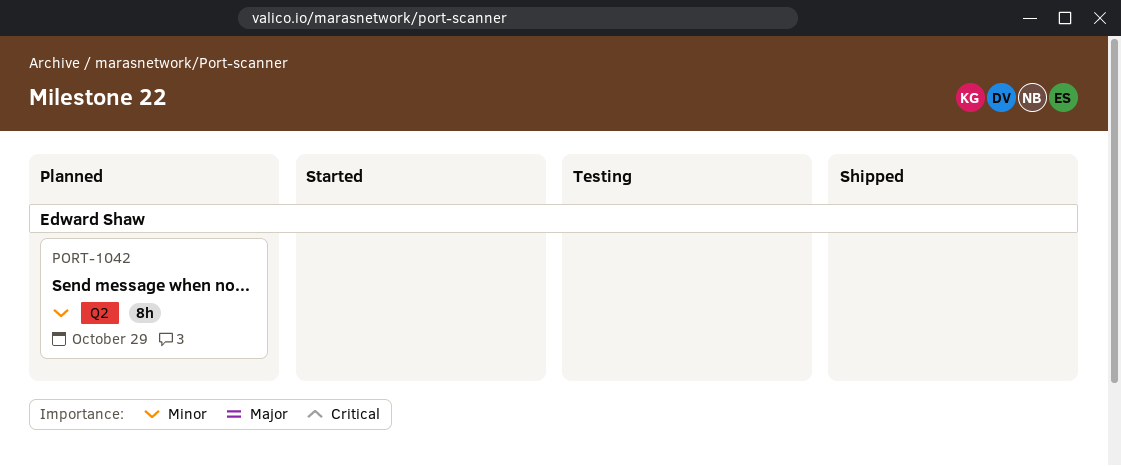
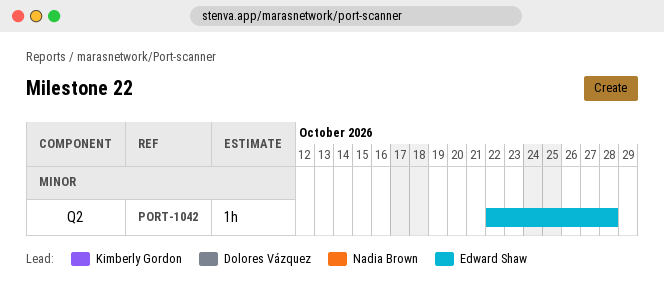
PORT-1042, estimate: 8h -> 1h
PORT-1042, due: Oct 29 -> Oct 28

